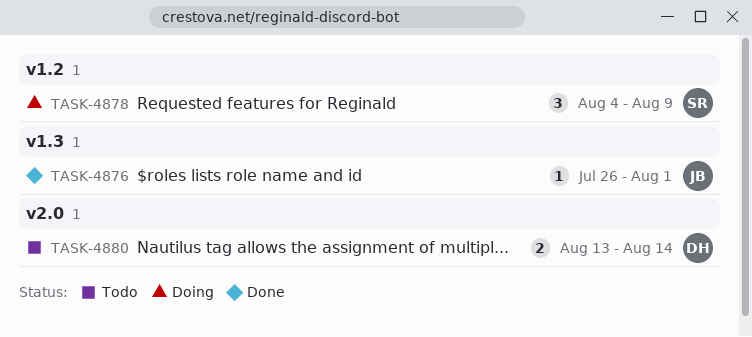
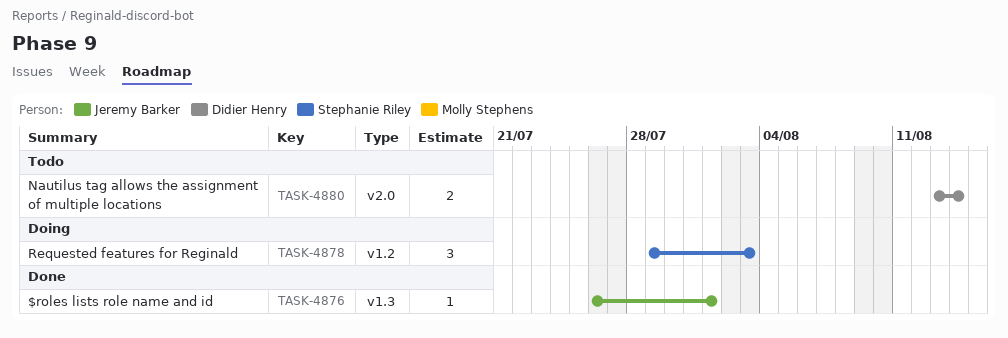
TASK-4878, start: Aug 4 -> Jul 29
TASK-4878, due: Aug 9 -> Aug 3

